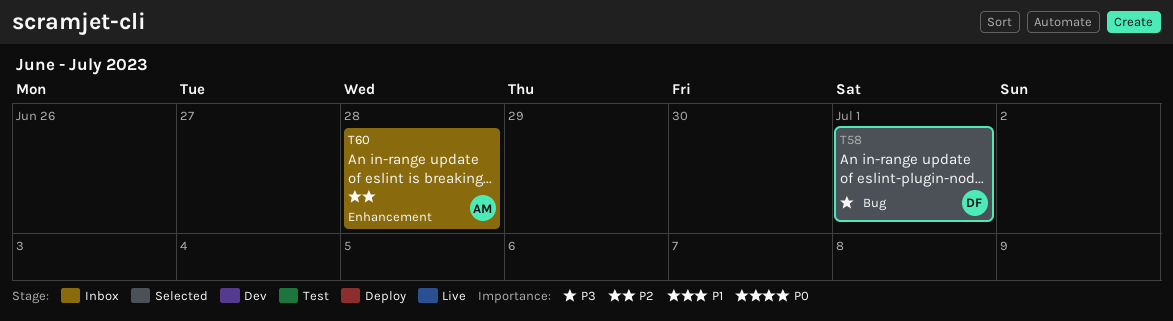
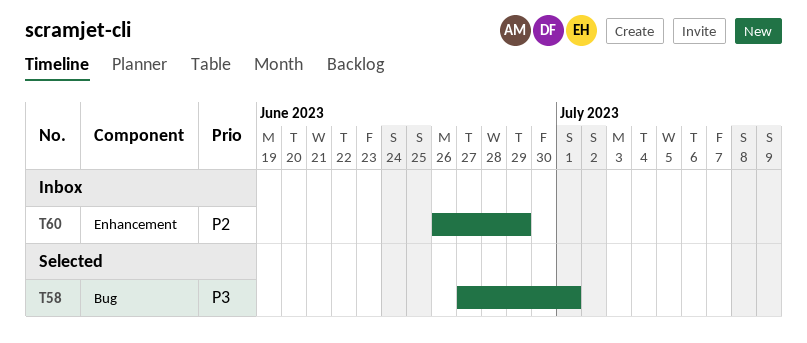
T60, due: Jun 28 -> Jun 29

